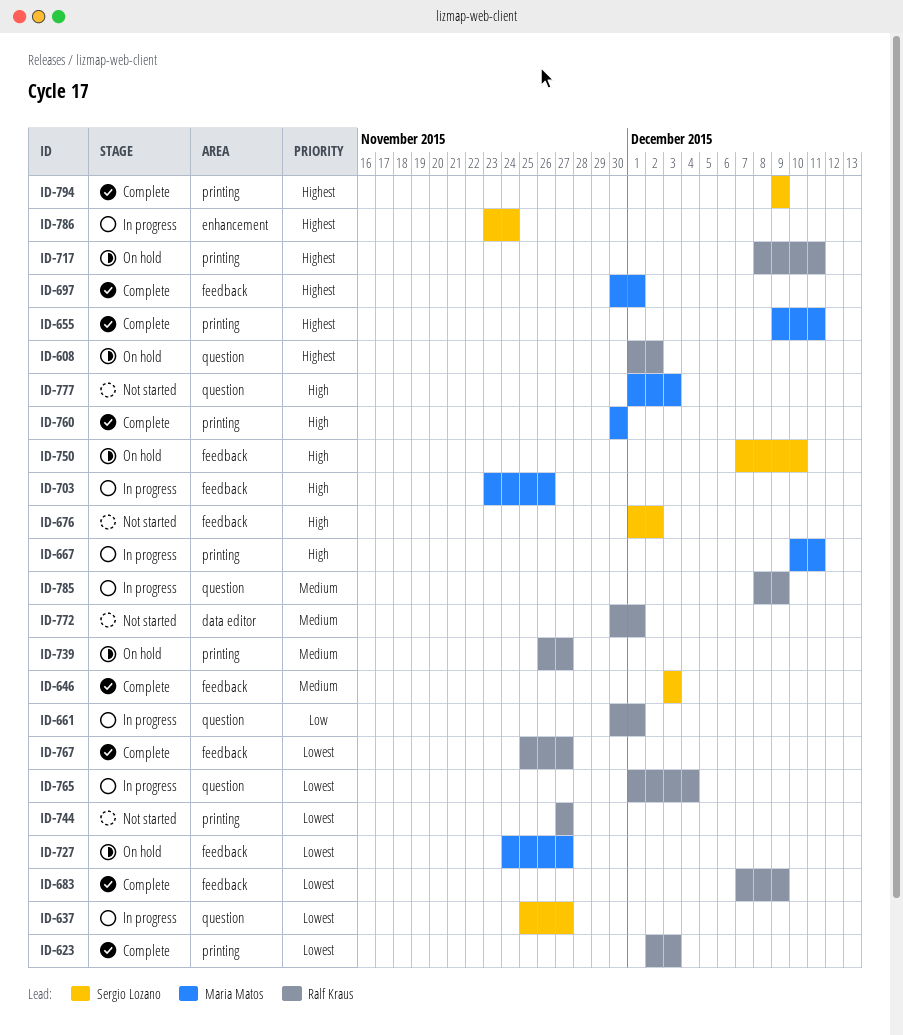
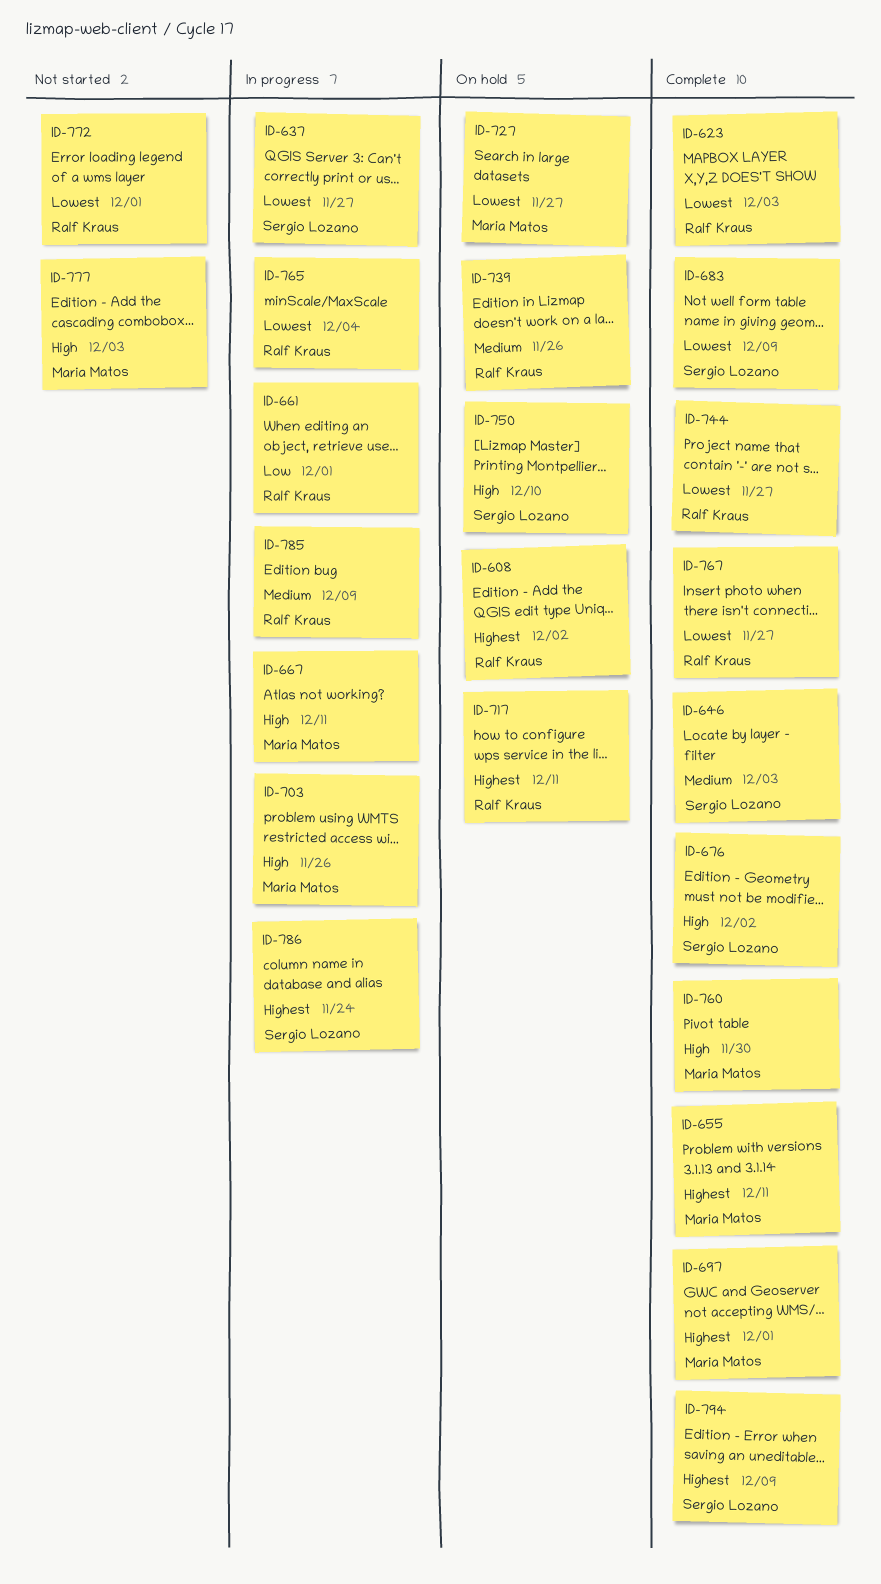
ID-676, status: Not started -> Complete
ID-683, owner: Ralf Kraus -> Sergio Lozano
ID-739, due: Nov 27 -> Nov 26
ID-744, status: Not started -> Complete
ID-772, priority: Medium -> Lowest

